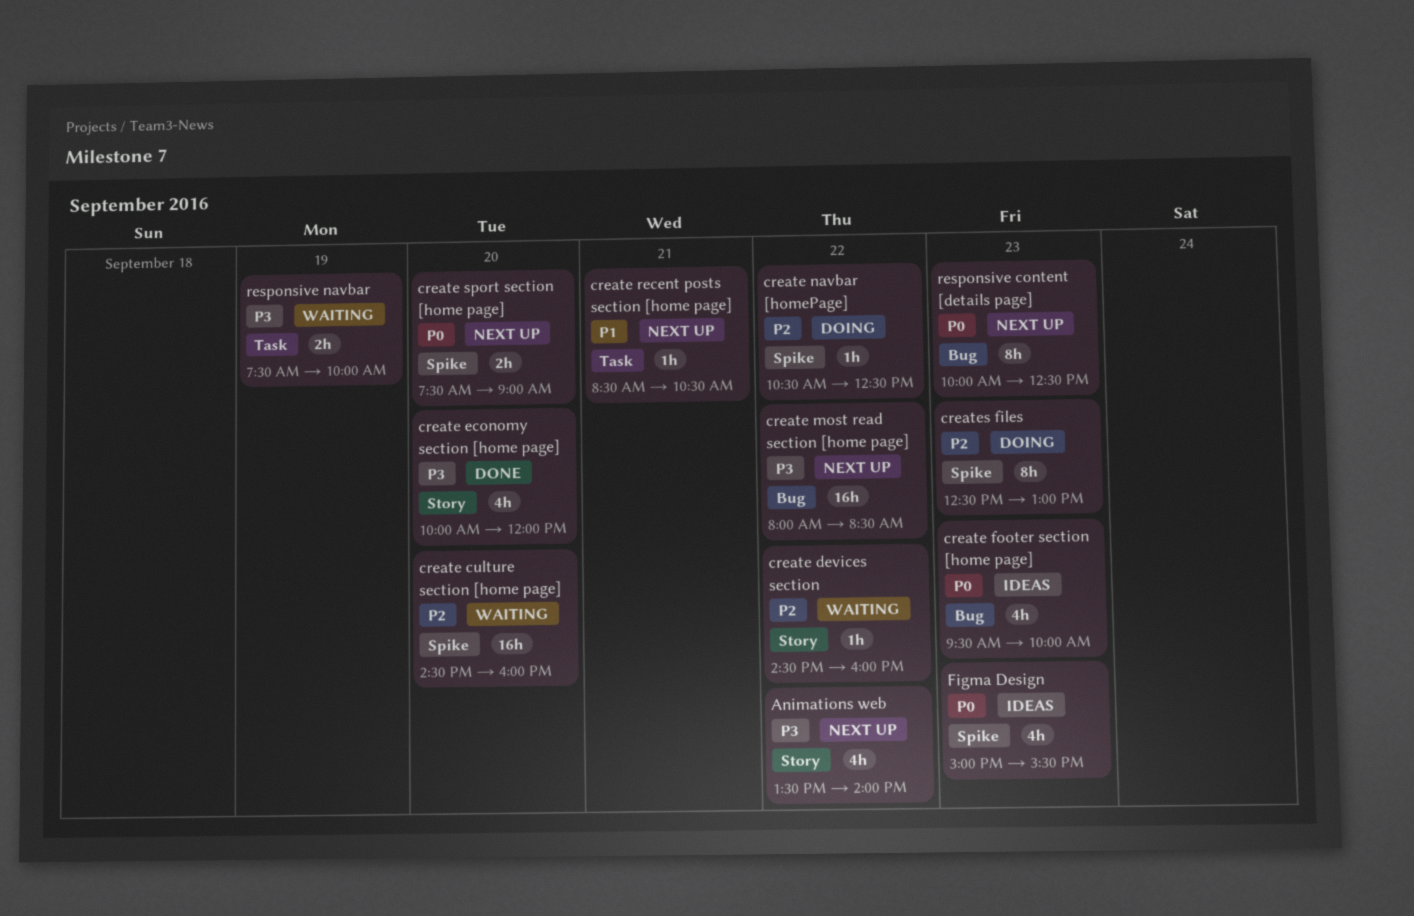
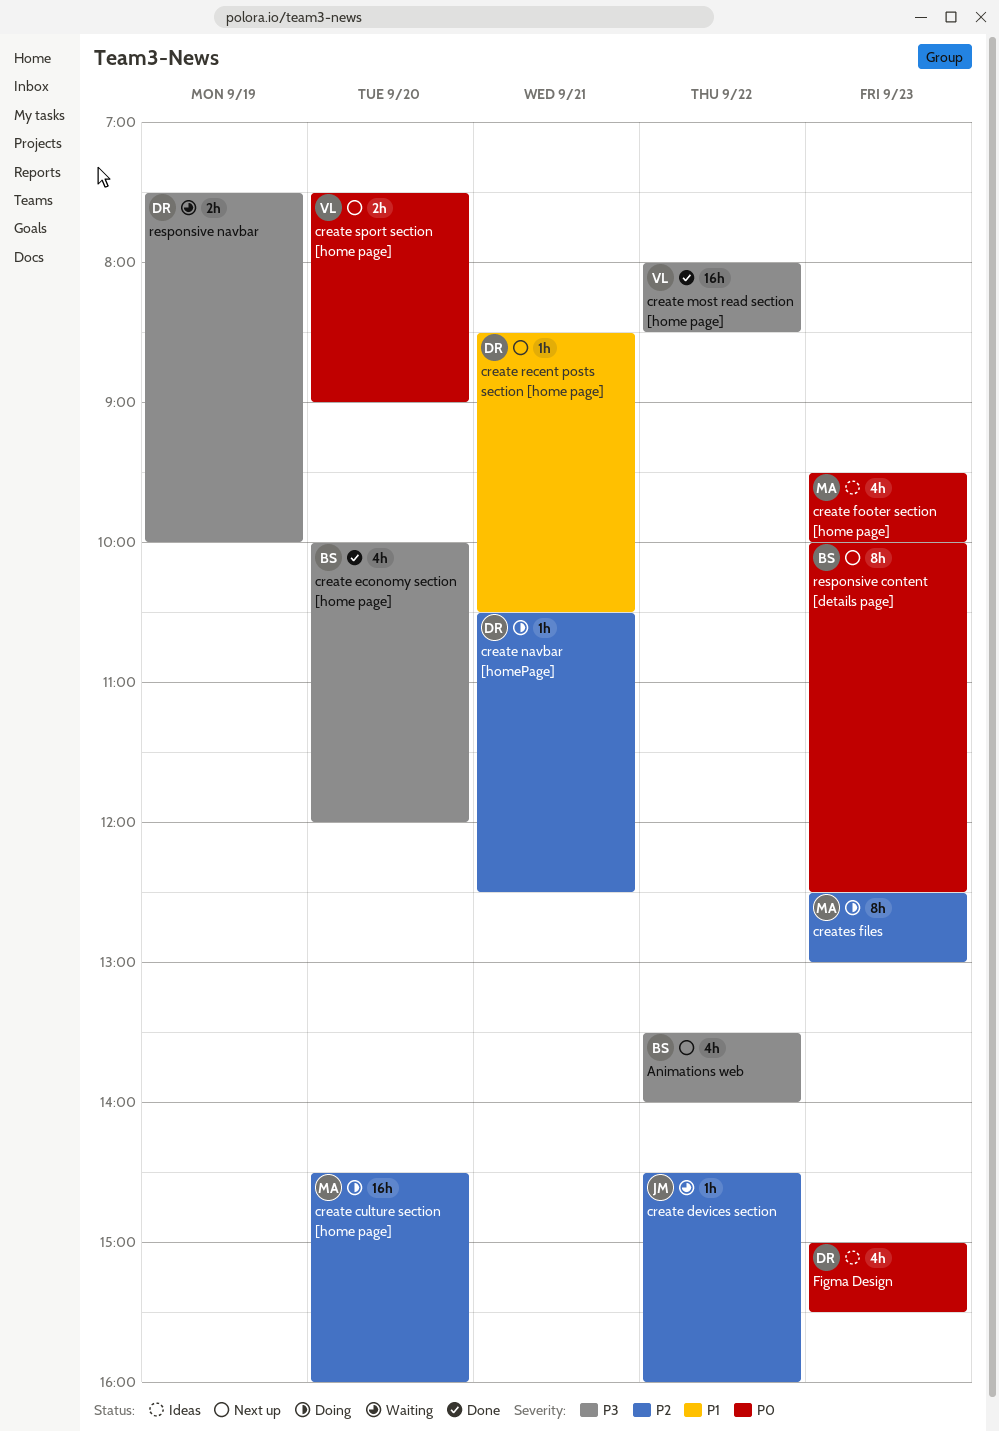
create culture section [home page], status: Waiting -> Doing
create most read section [home page], status: Next up -> Done
create navbar [homePage], day: Sep 22 -> Sep 21

